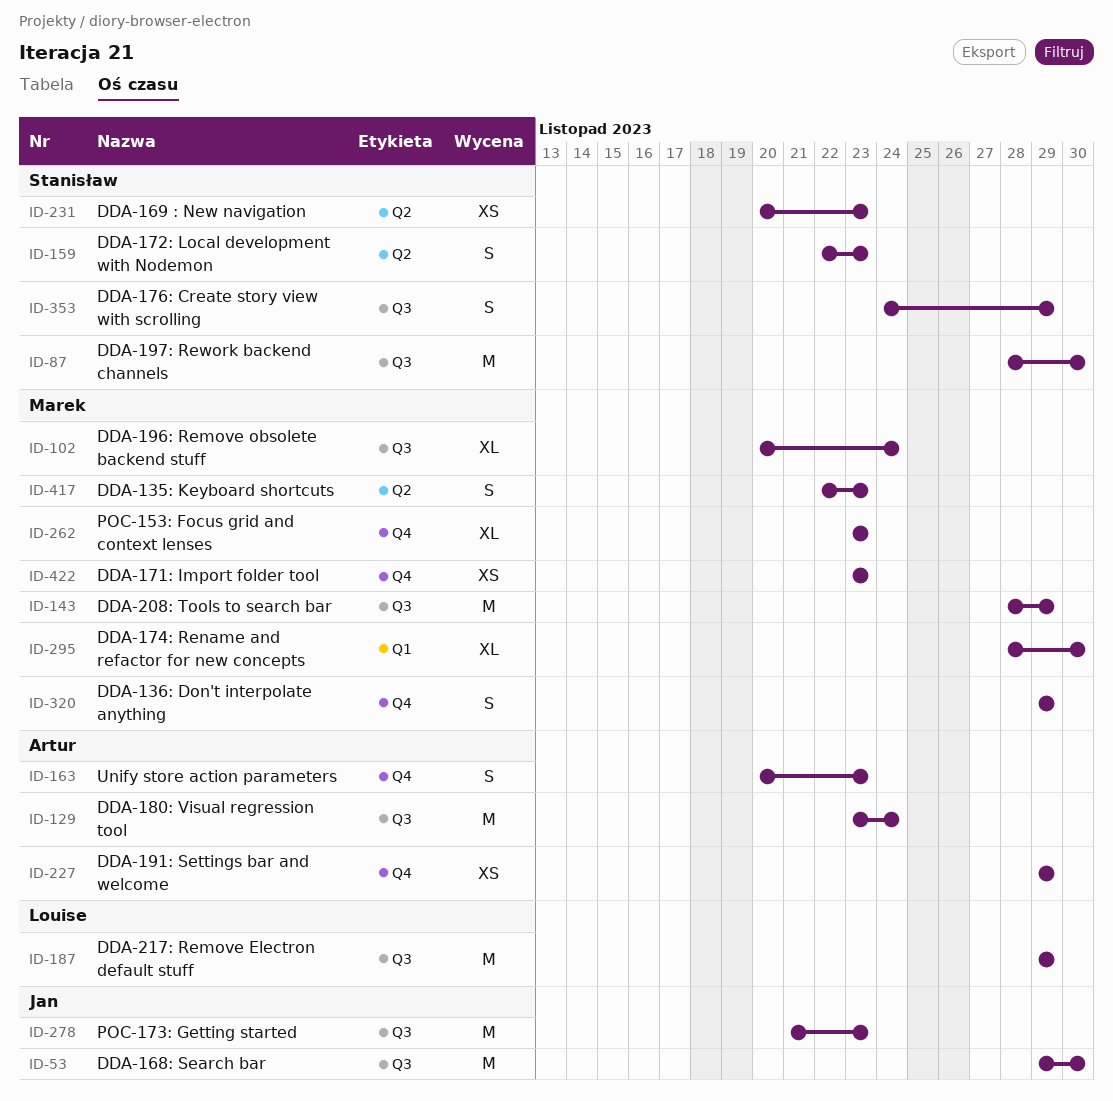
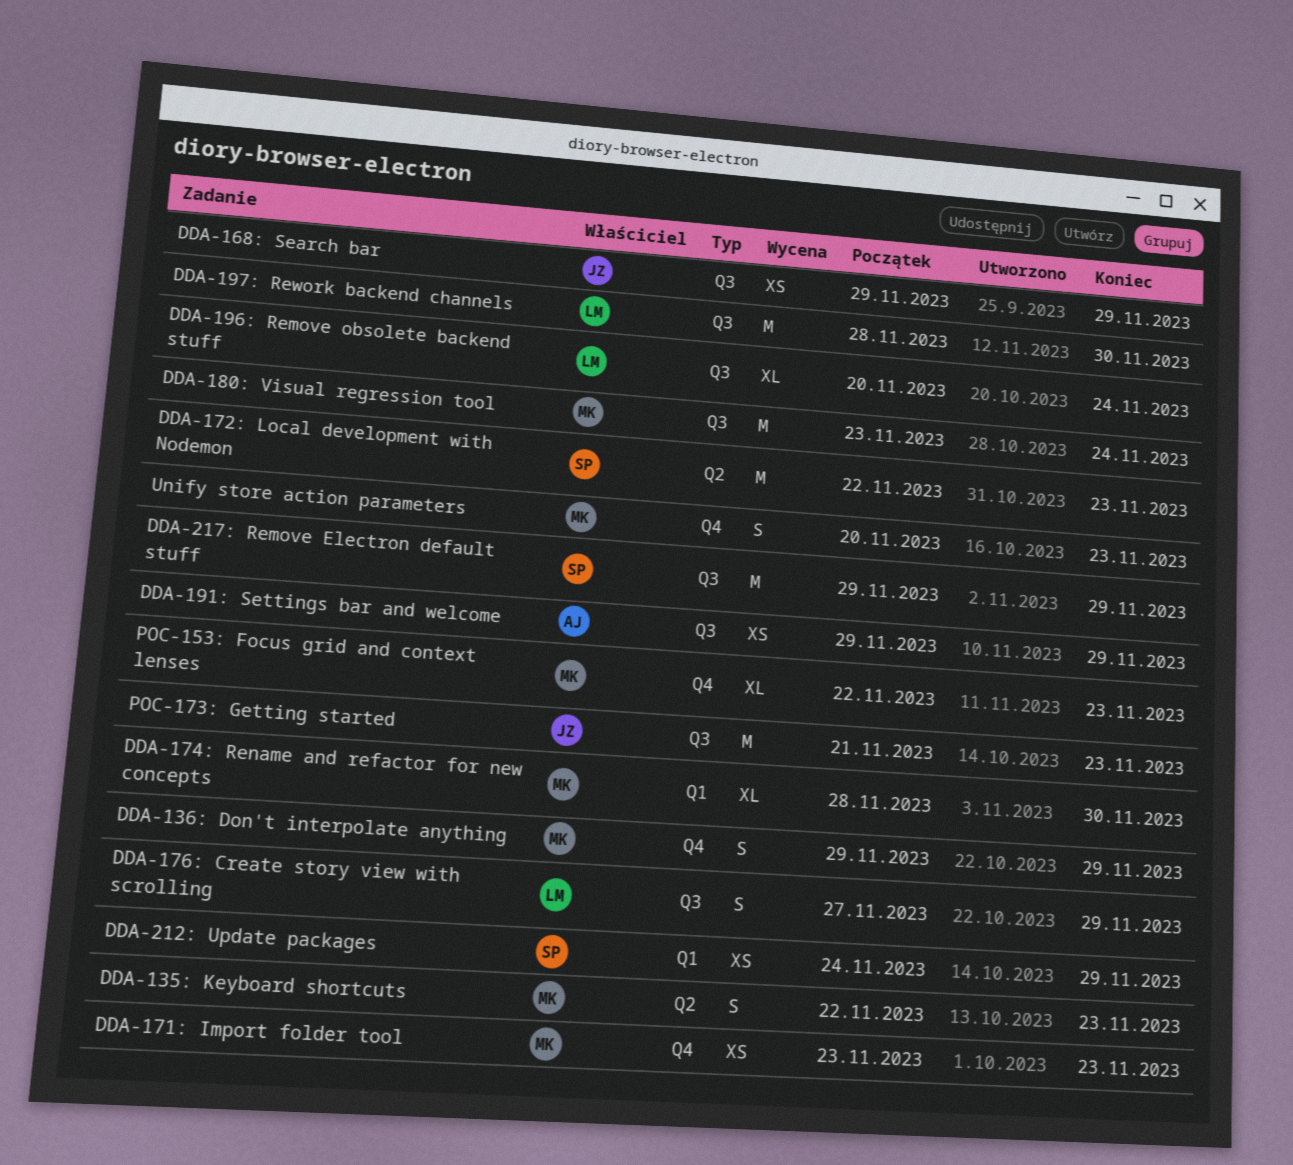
DDA-168: Search bar, estimate: M -> XS
DDA-168: Search bar, due: Nov 30 -> Nov 29
DDA-169 : New navigation: present -> none
DDA-172: Local development with Nodemon, estimate: S -> M
DDA-176: Create story view with scrolling, owner: Stanisław -> Louise
DDA-176: Create story view with scrolling, start: Nov 24 -> Nov 27
DDA-180: Visual regression tool, owner: Artur -> Marek
DDA-191: Settings bar and welcome, label: Q4 -> Q3
DDA-196: Remove obsolete backend stuff, owner: Marek -> Louise
DDA-197: Rework backend channels, owner: Stanisław -> Louise
DDA-208: Tools to search bar: present -> none
DDA-212: Update packages: none -> present
DDA-217: Remove Electron default stuff, owner: Louise -> Stanisław
POC-153: Focus grid and context lenses, start: Nov 23 -> Nov 22
Unify store action parameters, owner: Artur -> Marek

